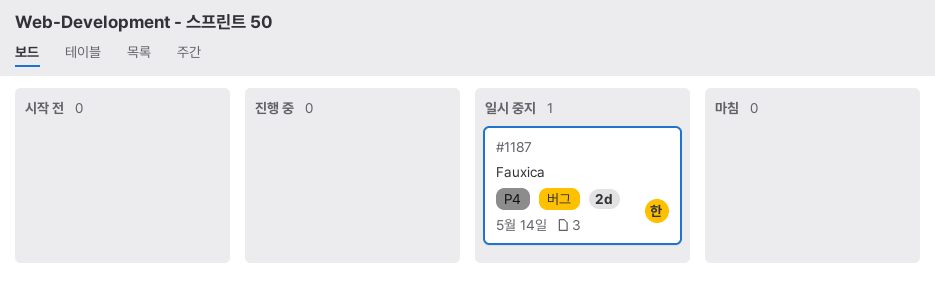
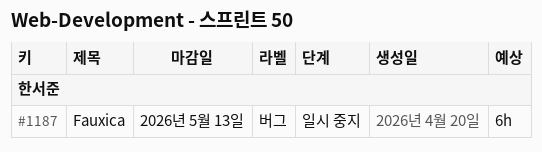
#1187, estimate: 2d -> 6h
#1187, due: May 14 -> May 13

